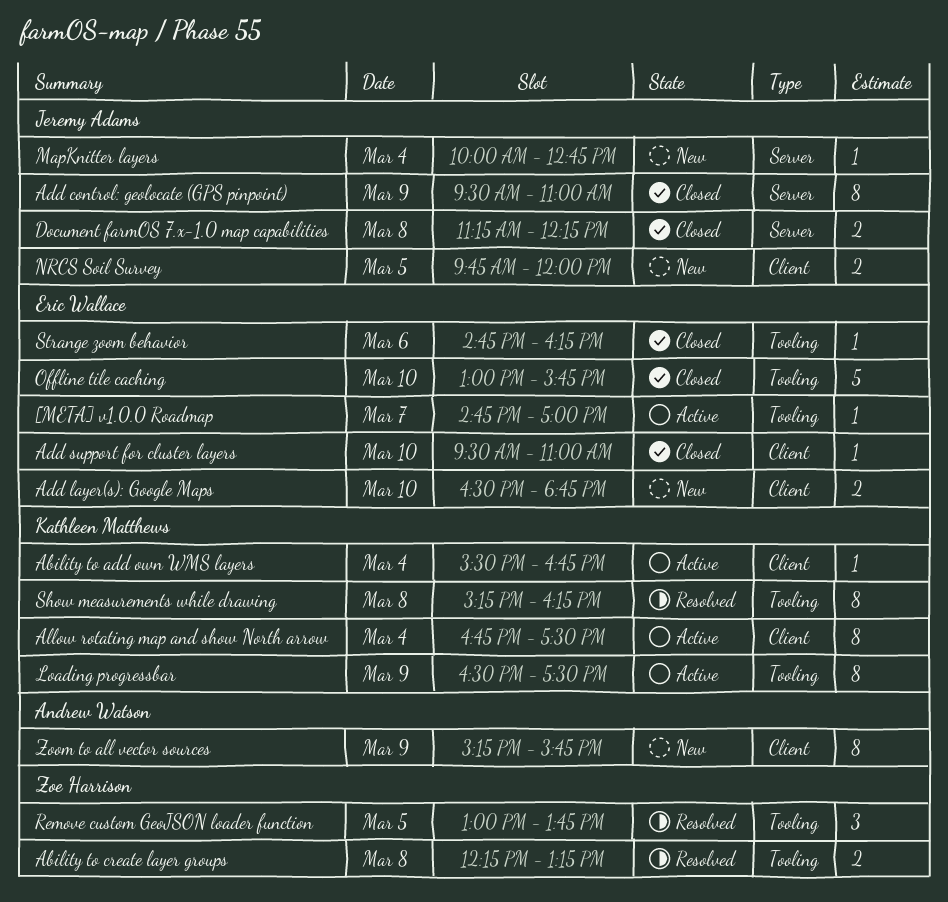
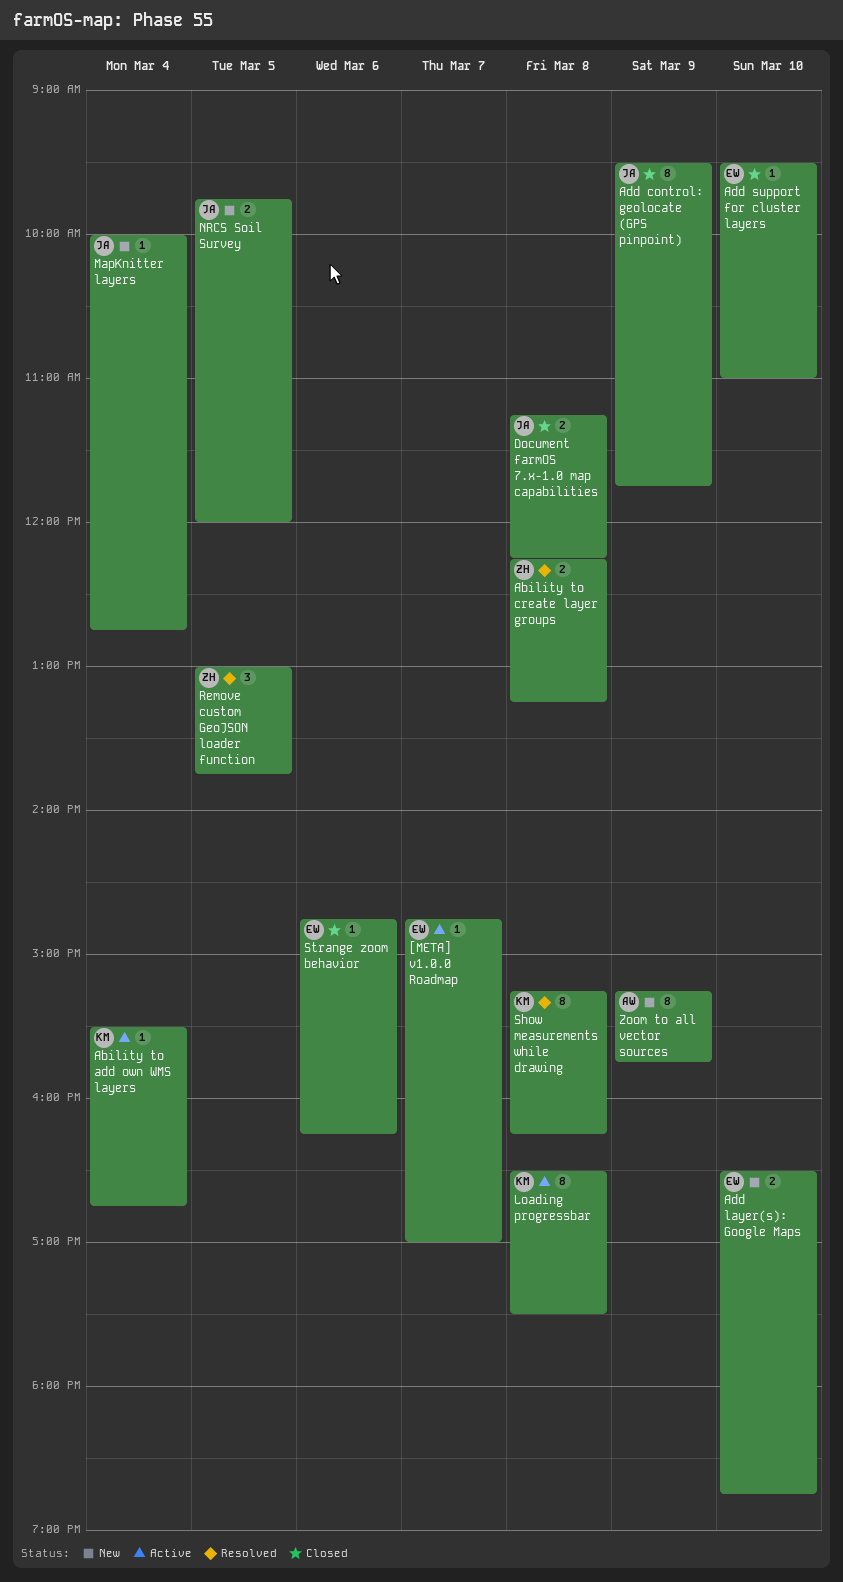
Add control: geolocate (GPS pinpoint), ends: 11:00 -> 11:45
Allow rotating map and show North arrow: present -> none
Loading progressbar, day: Mar 9 -> Mar 8
Offline tile caching: present -> none

